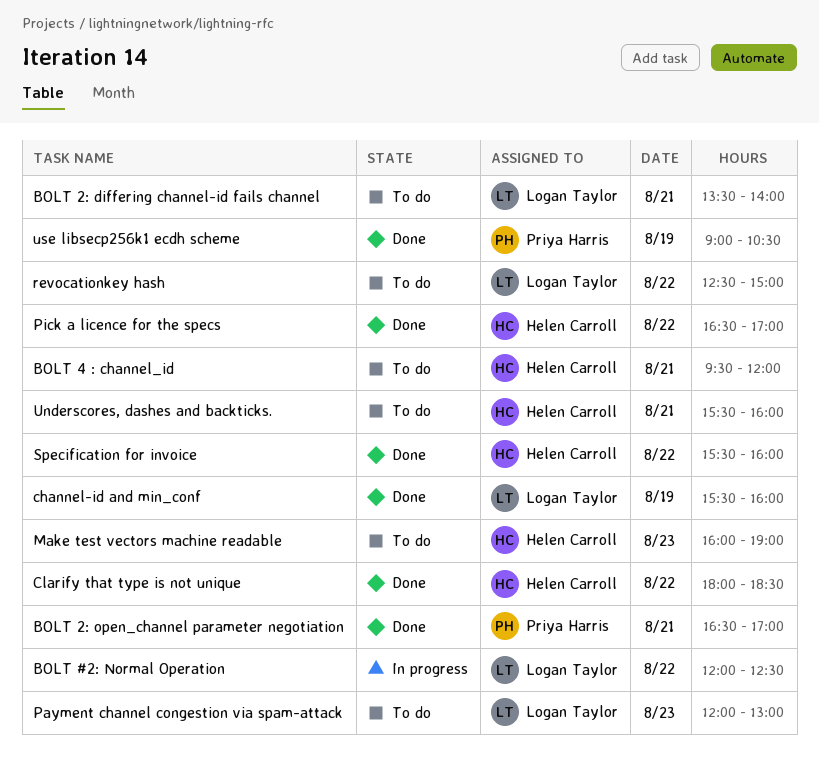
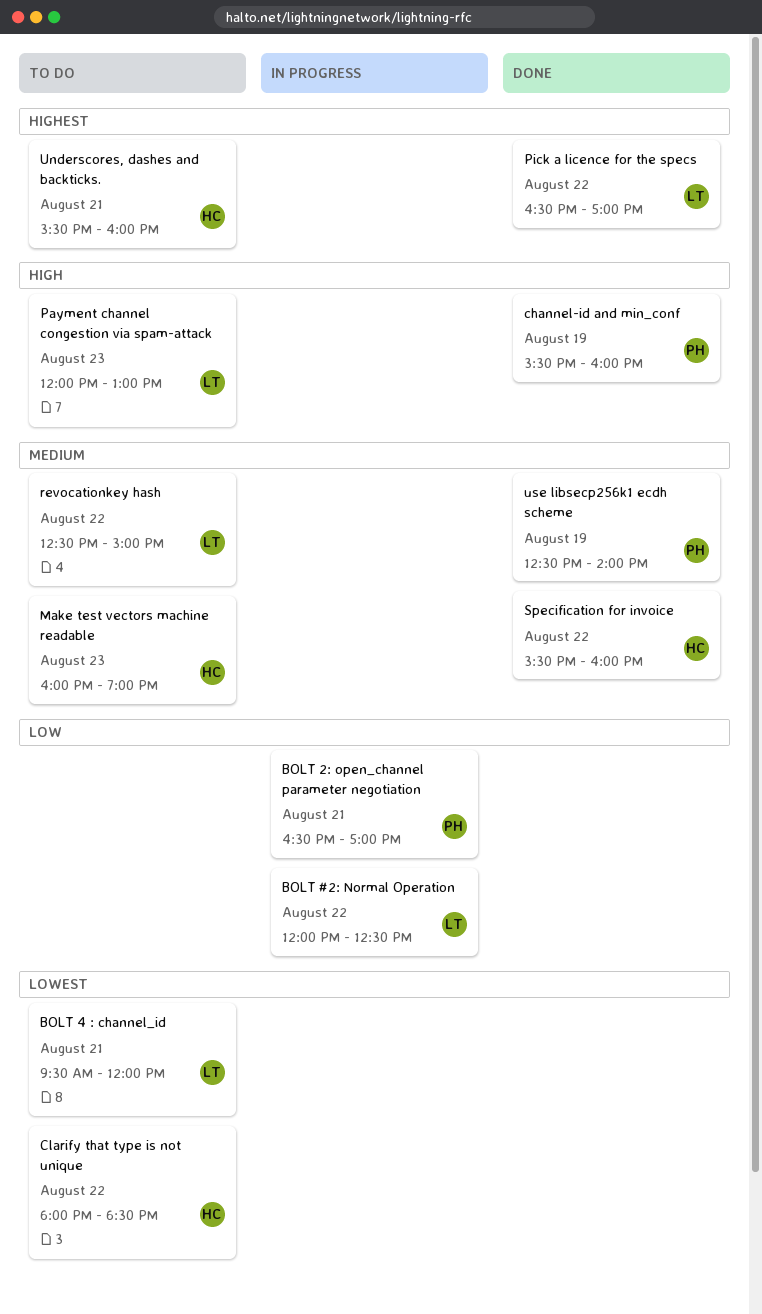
BOLT 2: differing channel-id fails channel: present -> none
BOLT 2: open_channel parameter negotiation, status: Done -> In progress
BOLT 4 : channel_id, owner: Helen Carroll -> Logan Taylor
channel-id and min_conf, owner: Logan Taylor -> Priya Harris
Clarify that type is not unique, status: Done -> To do
Pick a licence for the specs, owner: Helen Carroll -> Logan Taylor
use libsecp256k1 ecdh scheme, begins: 09:00 -> 12:30
use libsecp256k1 ecdh scheme, ends: 10:30 -> 14:00

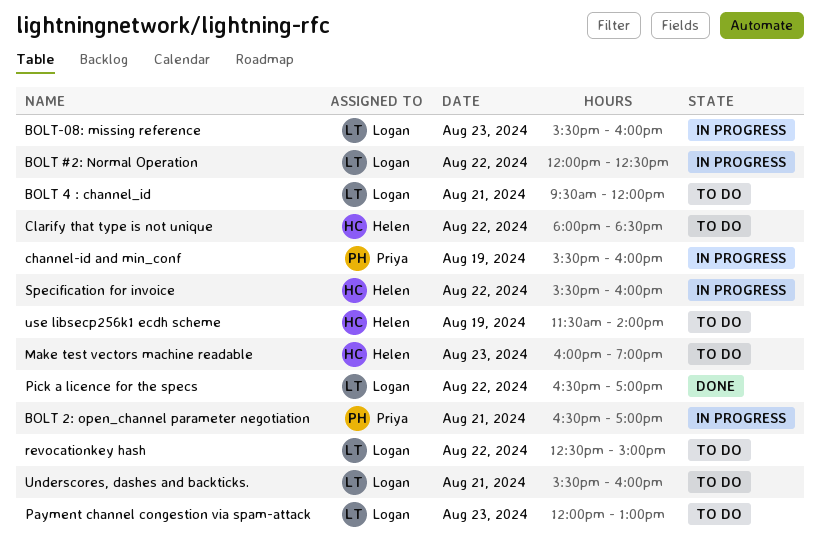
BOLT-08: missing reference: none -> present
channel-id and min_conf, status: Done -> In progress
Specification for invoice, status: Done -> In progress
Underscores, dashes and backticks., owner: Helen -> Logan
use libsecp256k1 ecdh scheme, status: Done -> To do
use libsecp256k1 ecdh scheme, owner: Priya -> Helen
use libsecp256k1 ecdh scheme, begins: 12:30 -> 11:30

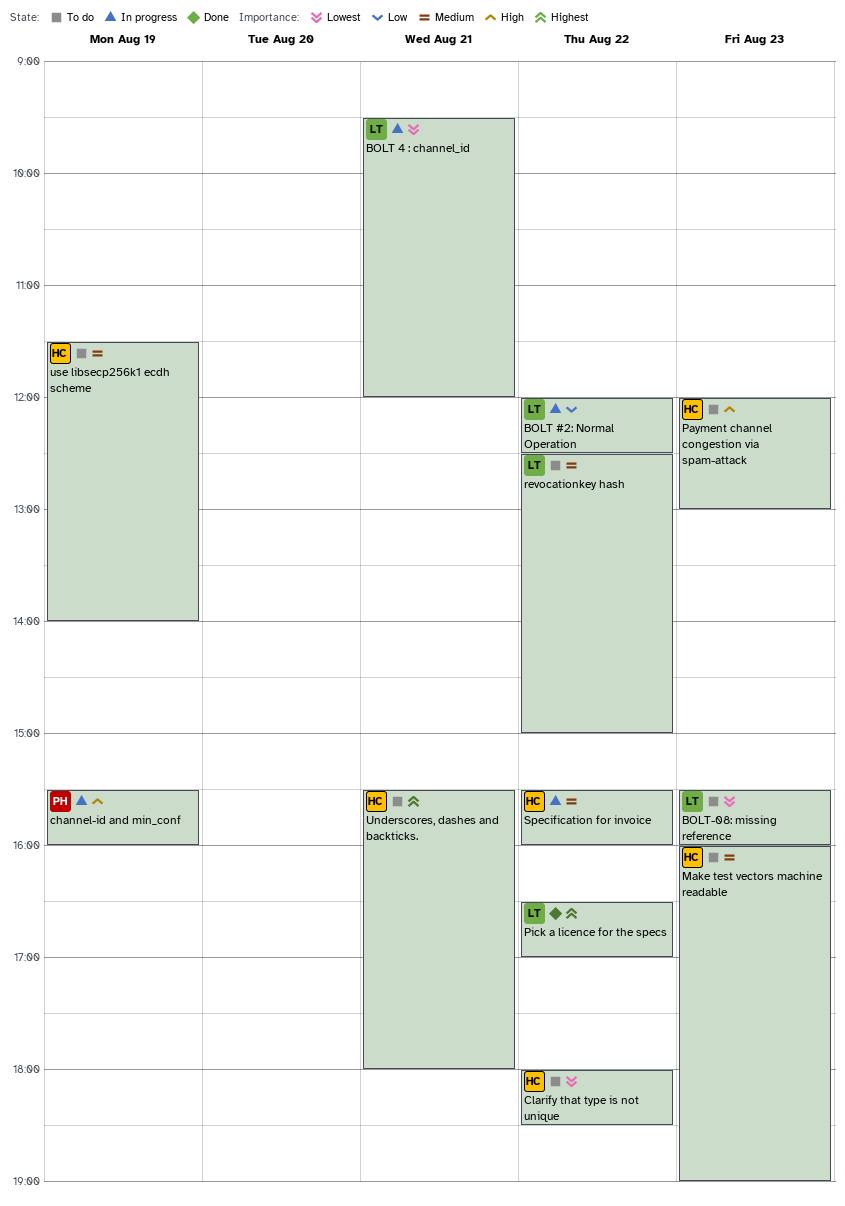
BOLT 2: open_channel parameter negotiation: present -> none
BOLT 4 : channel_id, status: To do -> In progress
BOLT-08: missing reference, status: In progress -> To do
Payment channel congestion via spam-attack, owner: Logan -> Helen
Underscores, dashes and backticks., owner: Logan -> Helen
Underscores, dashes and backticks., ends: 16:00 -> 18:00

